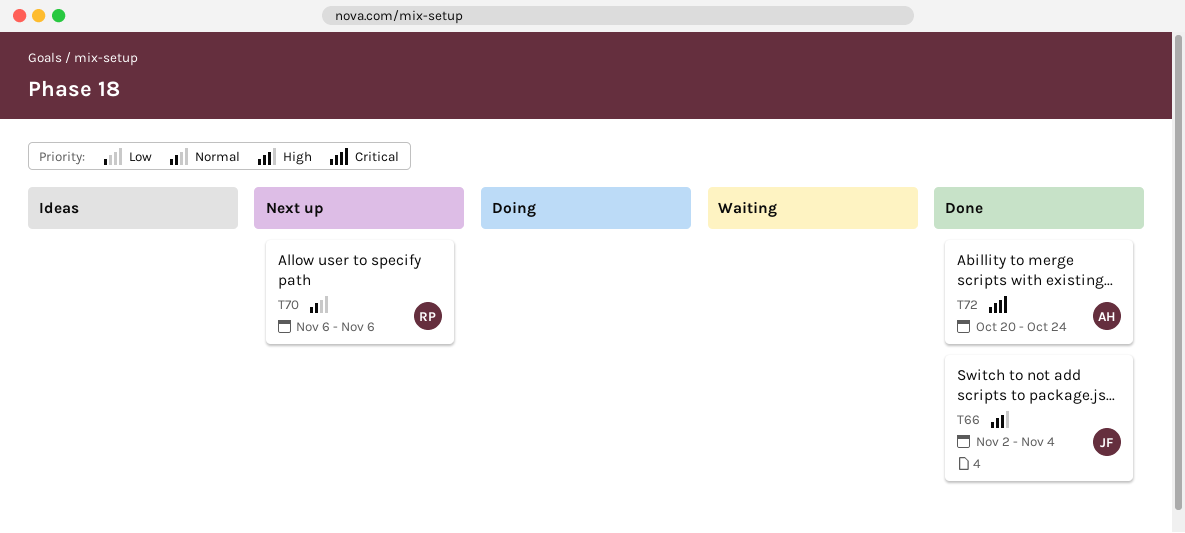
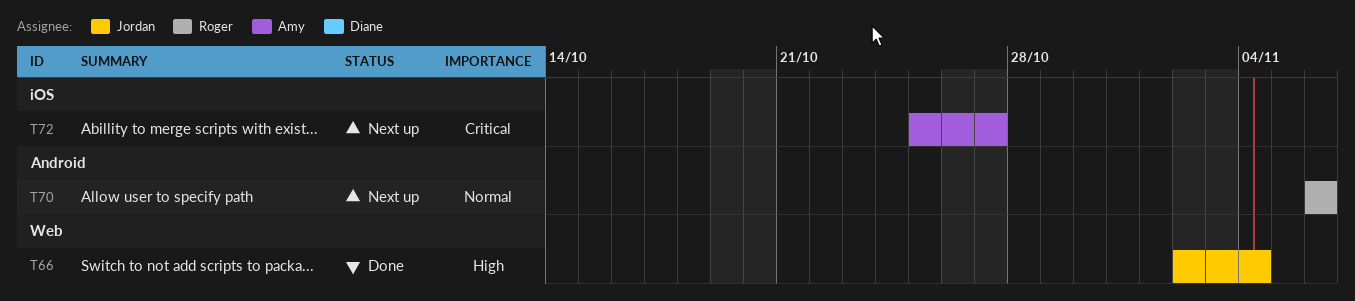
T72, status: Done -> Next up
T72, start: Oct 20 -> Oct 25
T72, due: Oct 24 -> Oct 27

